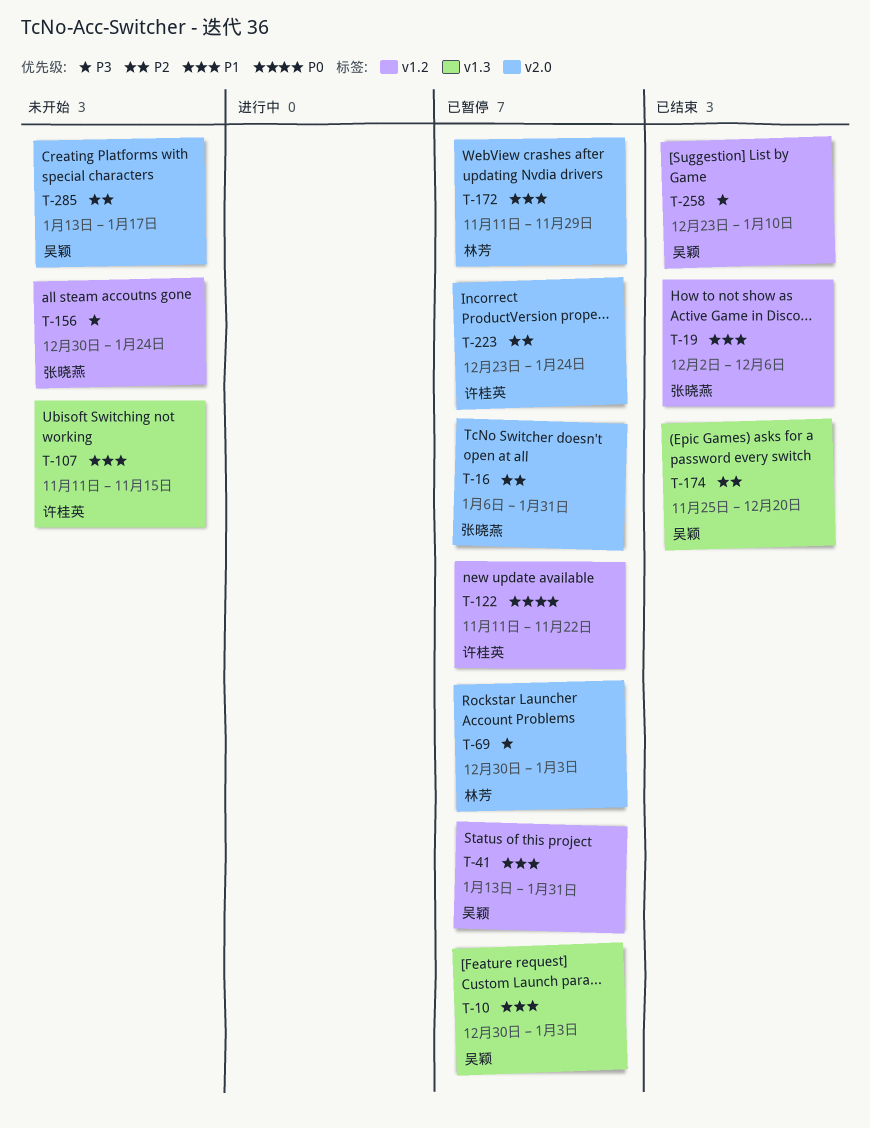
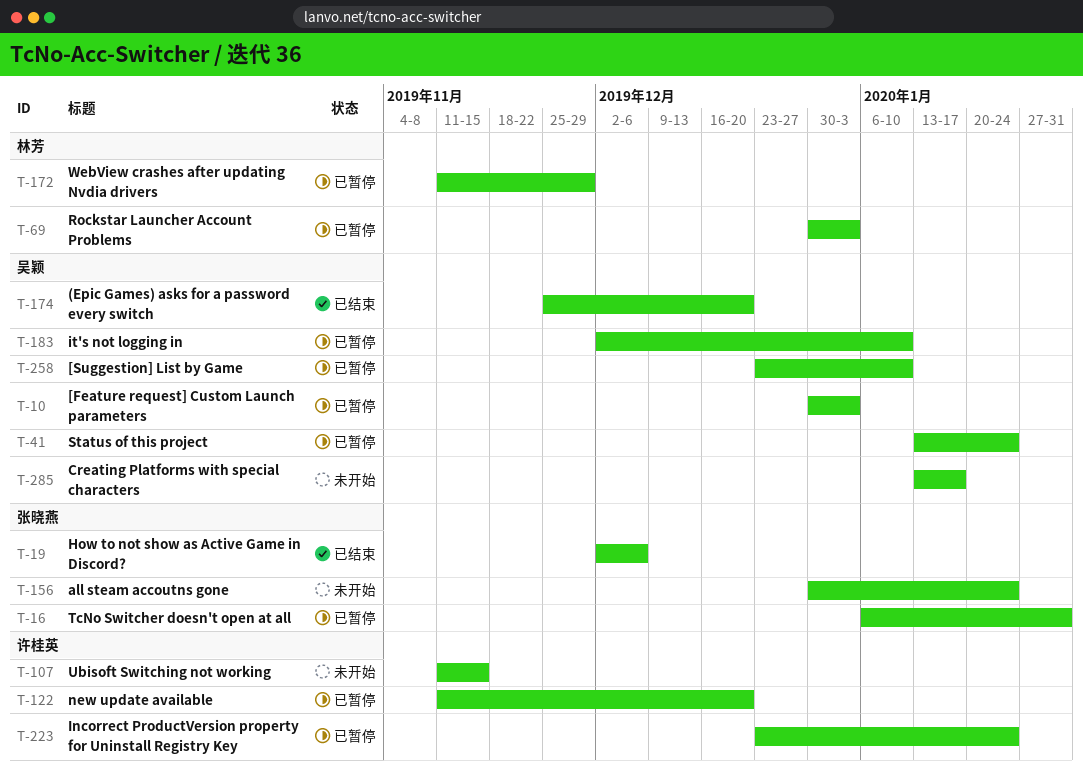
T-41, due: Jan 31 -> Jan 24
T-122, due: Nov 22 -> Dec 20
T-183: none -> present
T-258, status: 已结束 -> 已暂停

